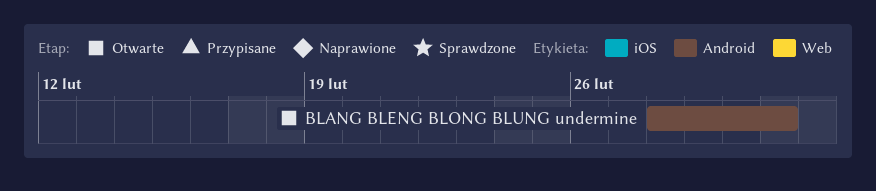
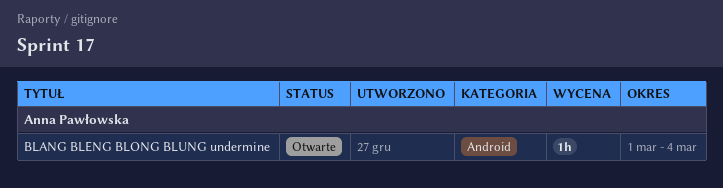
BLANG BLENG BLONG BLUNG undermine, start: Feb 28 -> Mar 1
BLANG BLENG BLONG BLUNG undermine, due: Mar 3 -> Mar 4

